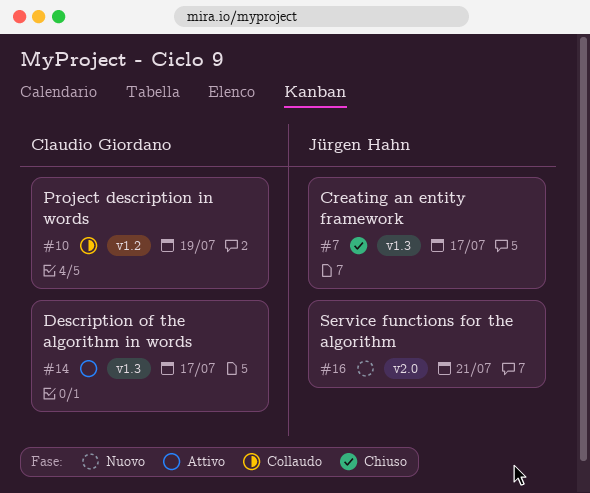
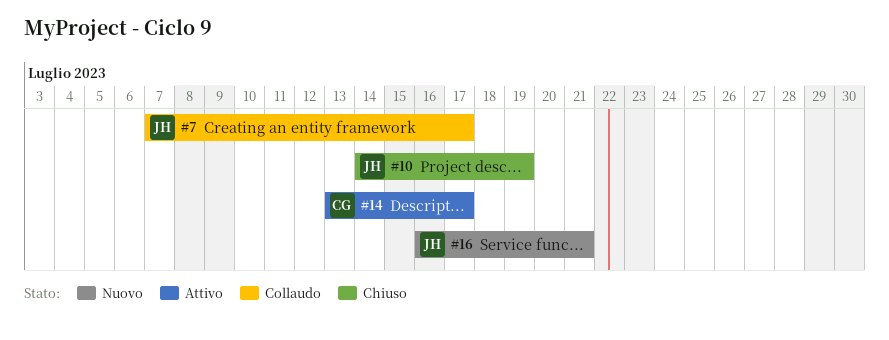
#7, status: Chiuso -> Collaudo
#10, status: Collaudo -> Chiuso
#10, owner: Claudio Giordano -> Jürgen Hahn

